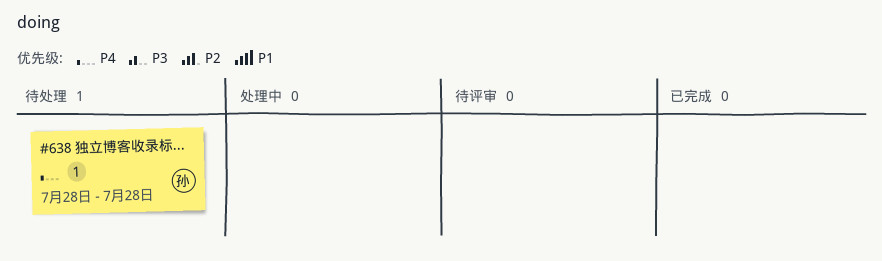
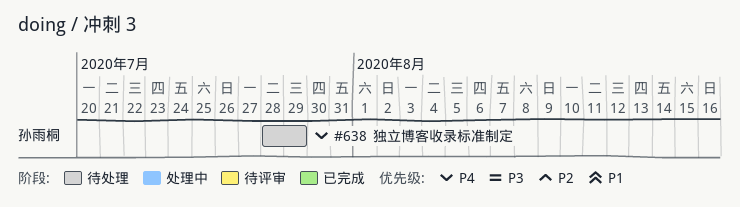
#638, due: Jul 28 -> Jul 29

